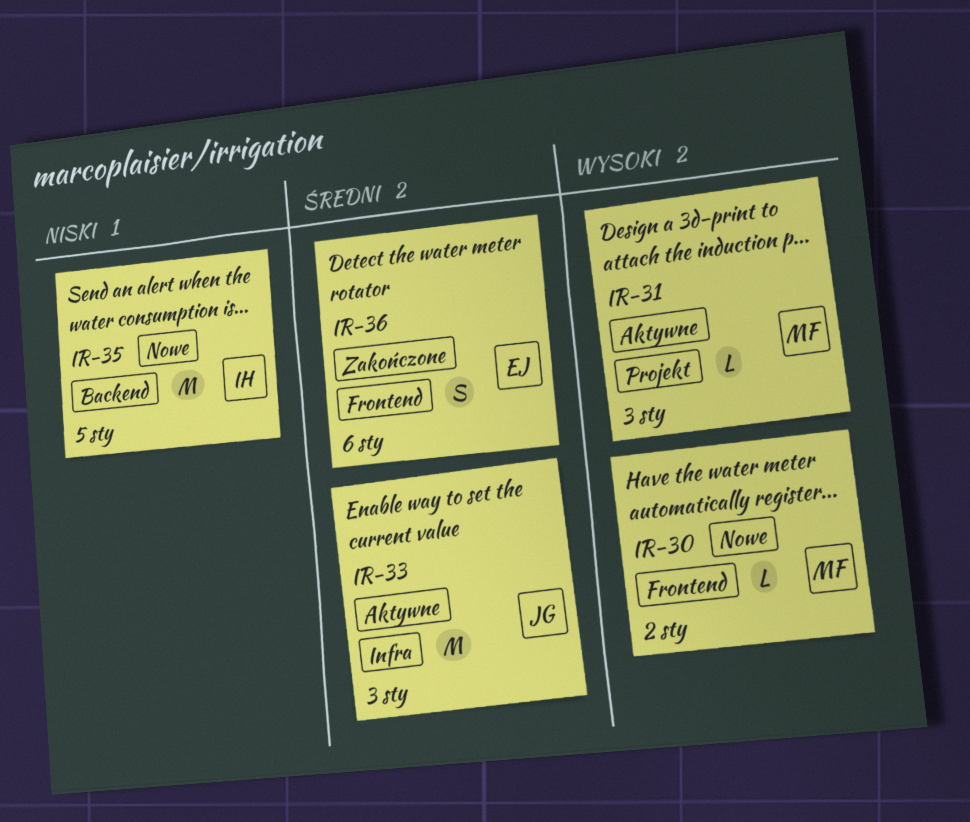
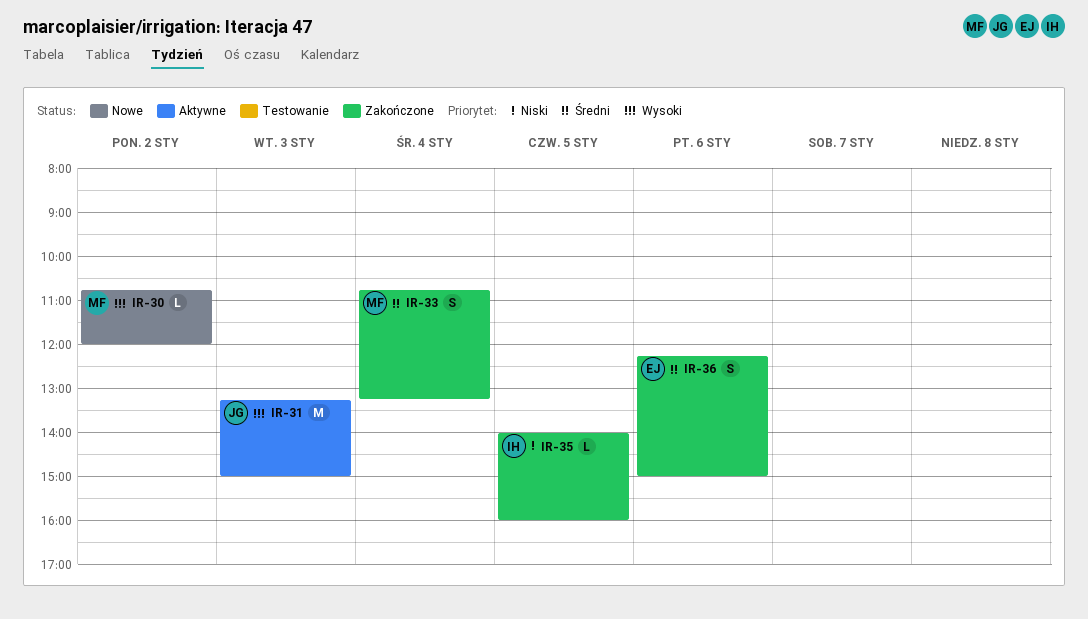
IR-31, owner: MF -> JG
IR-31, estimate: L -> M
IR-33, status: Aktywne -> Zakończone
IR-33, owner: JG -> MF
IR-33, estimate: M -> S
IR-33, day: Jan 3 -> Jan 4
IR-35, status: Nowe -> Zakończone
IR-35, estimate: M -> L

